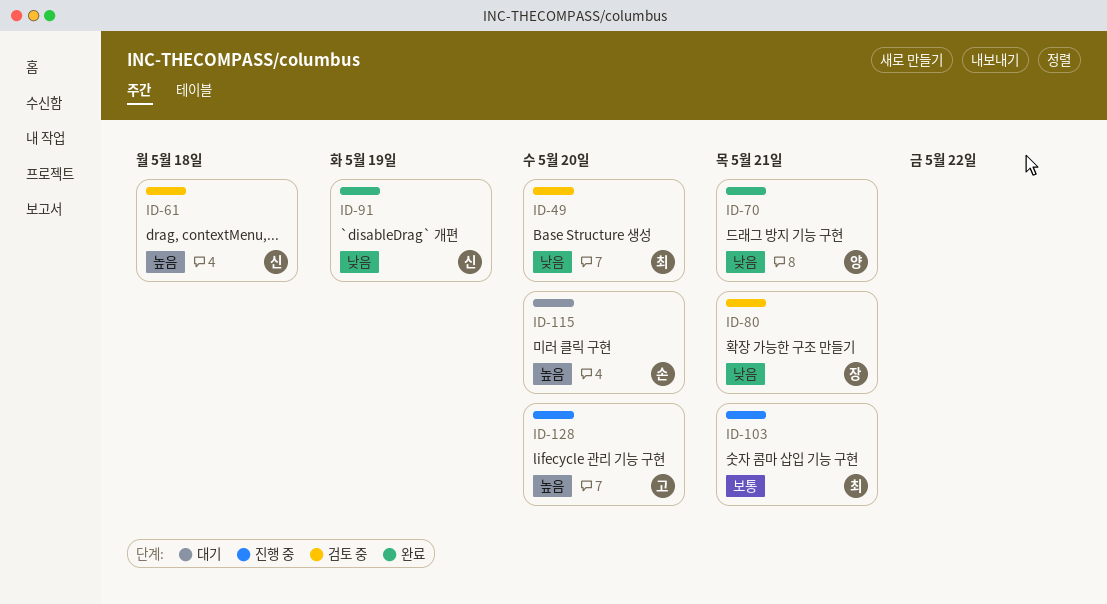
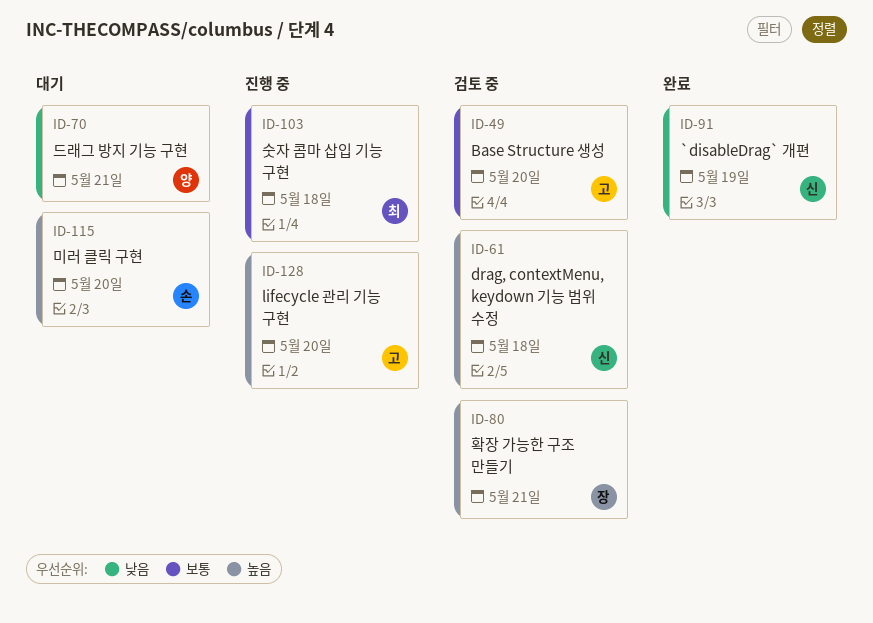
ID-49, owner: 최 -> 고
ID-49, priority: 낮음 -> 보통
ID-70, status: 완료 -> 대기
ID-80, priority: 낮음 -> 높음
ID-103, due: May 21 -> May 18

